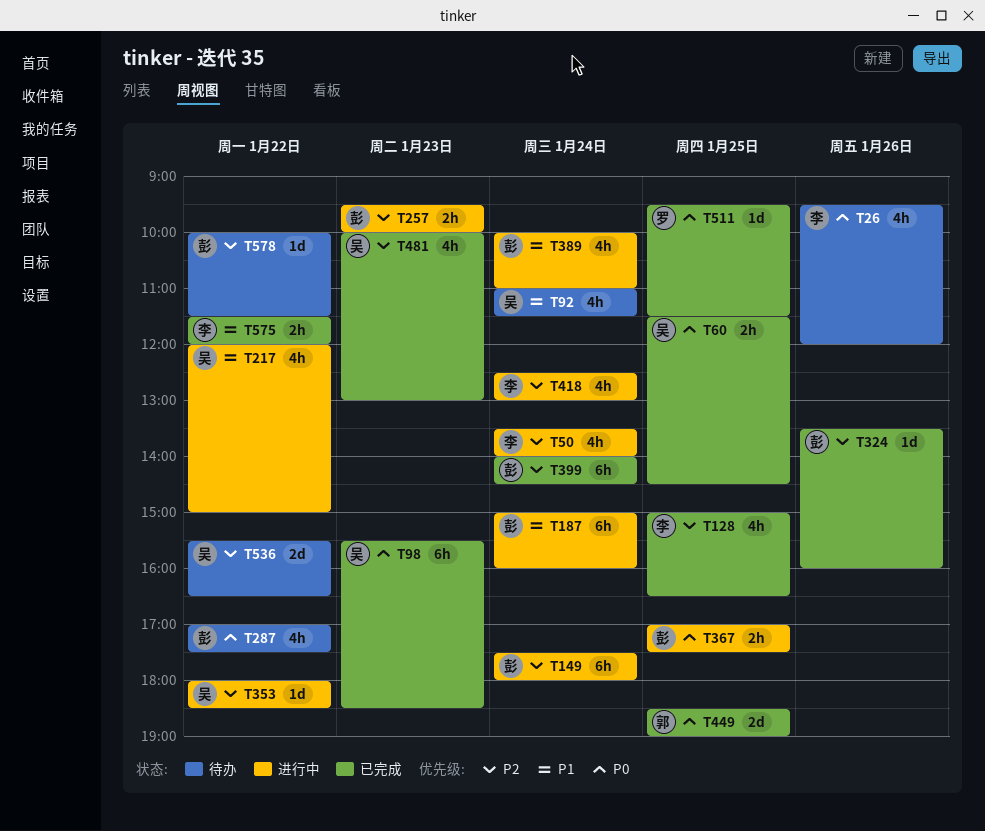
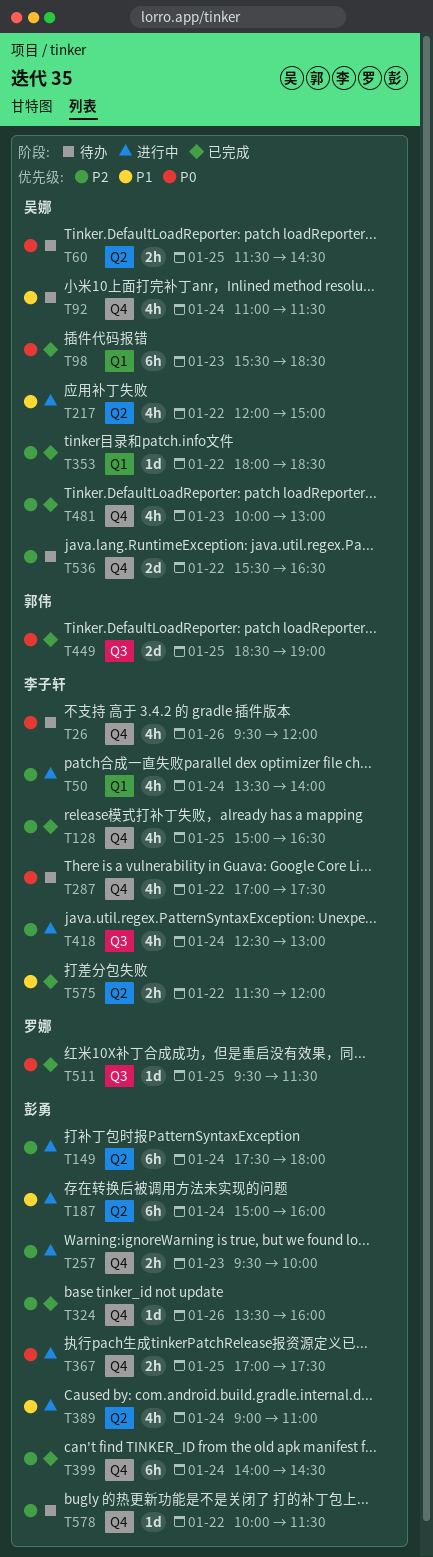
T60, status: 已完成 -> 待办
T287, owner: 彭勇 -> 李子轩
T353, status: 进行中 -> 已完成
T389, begins: 10:00 -> 09:00

